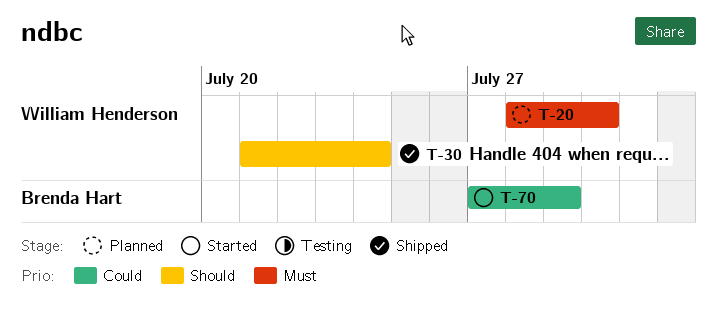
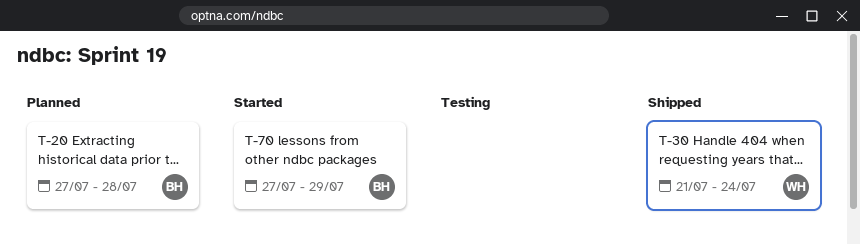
T-20, owner: William Henderson -> Brenda Hart
T-20, start: Jul 28 -> Jul 27
T-20, due: Jul 30 -> Jul 28

